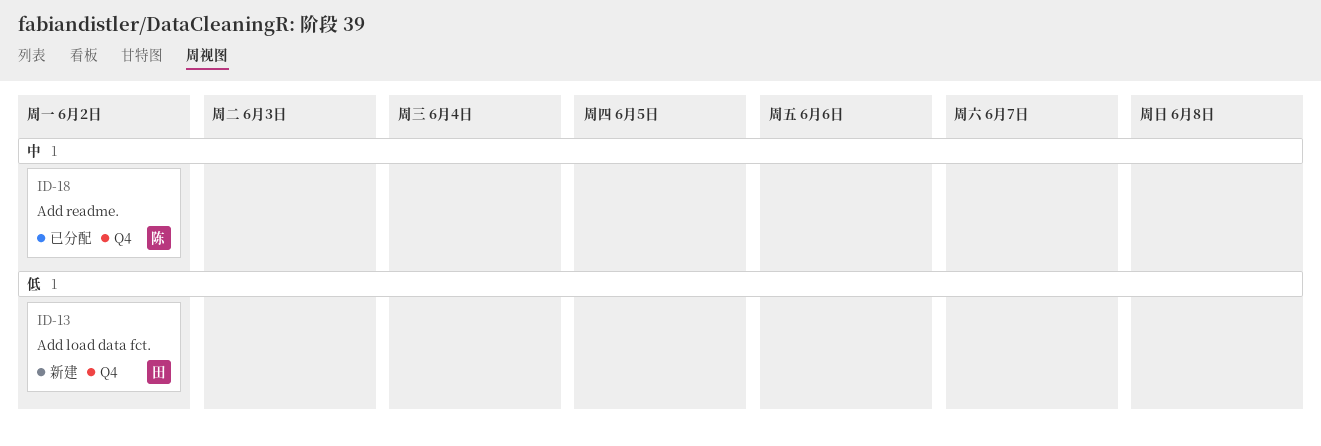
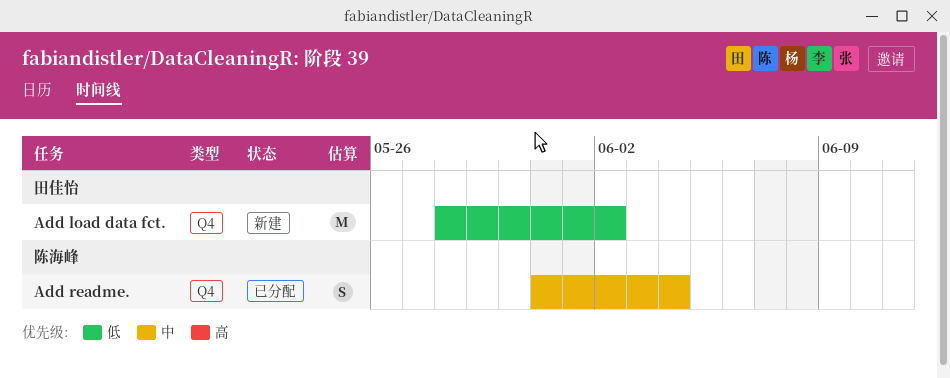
Add readme., due: Jun 2 -> Jun 4

